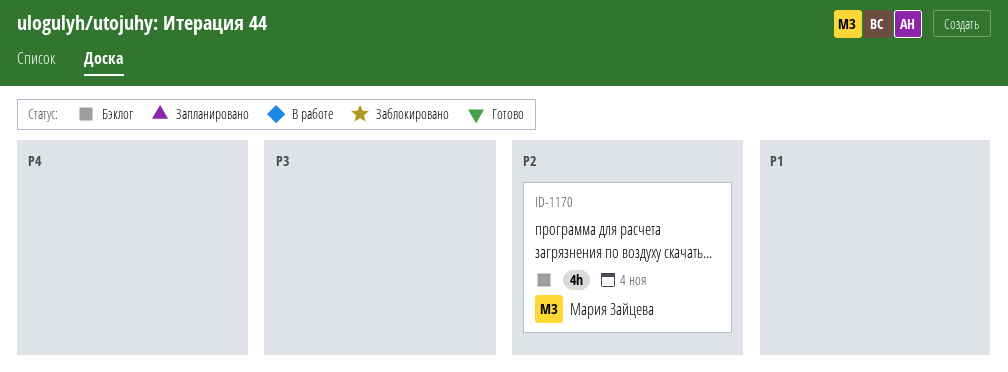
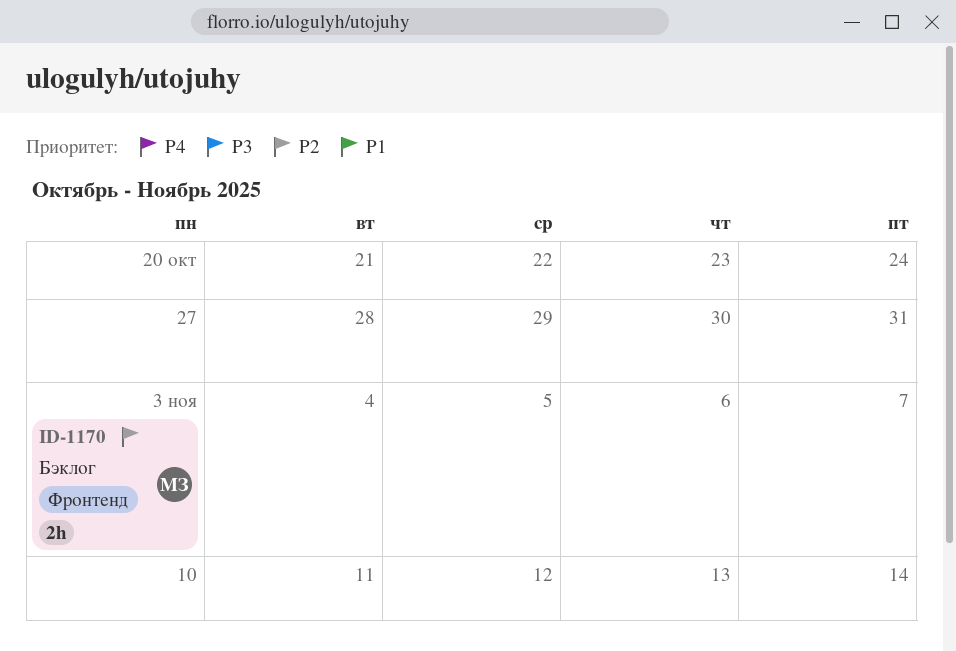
ID-1170, estimate: 4h -> 2h
ID-1170, due: Nov 4 -> Nov 3

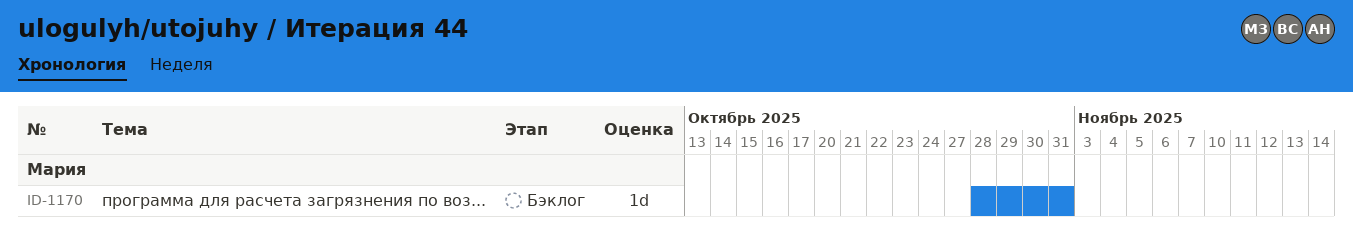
ID-1170, estimate: 2h -> 1d
ID-1170, due: Nov 3 -> Oct 31

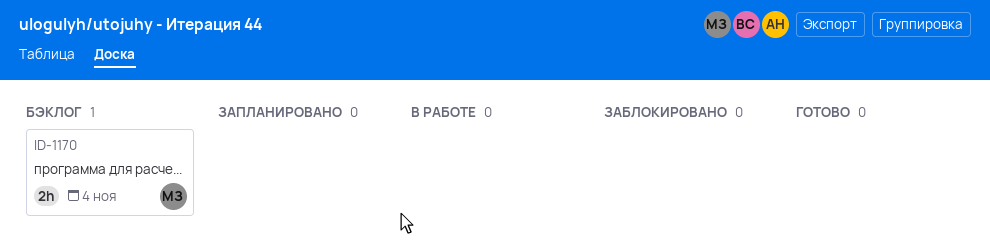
ID-1170, estimate: 1d -> 2h
ID-1170, due: Oct 31 -> Nov 4

